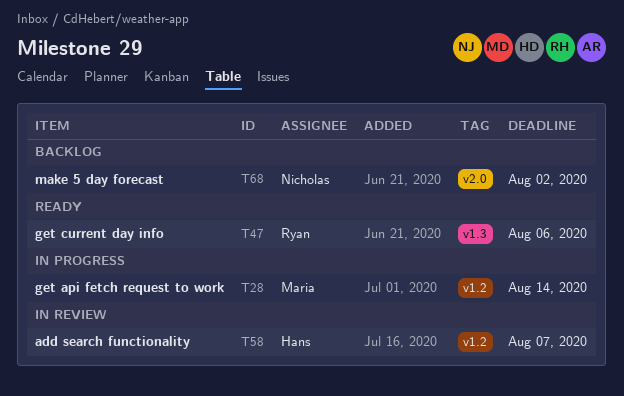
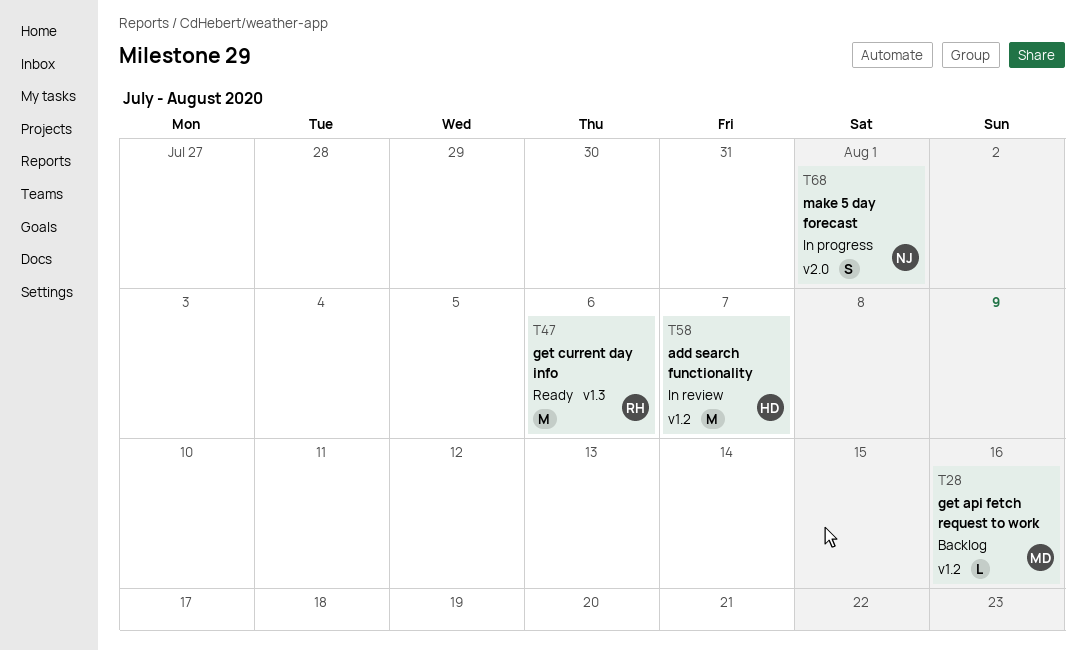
T28, status: In progress -> Backlog
T28, due: Aug 14 -> Aug 16
T68, status: Backlog -> In progress
T68, due: Aug 2 -> Aug 1

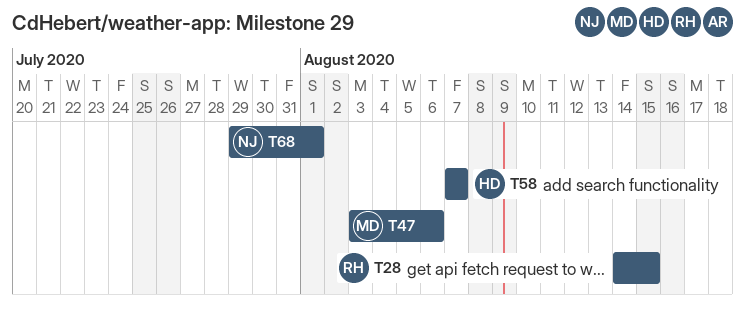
T28, owner: MD -> RH
T28, due: Aug 16 -> Aug 15
T47, owner: RH -> MD

